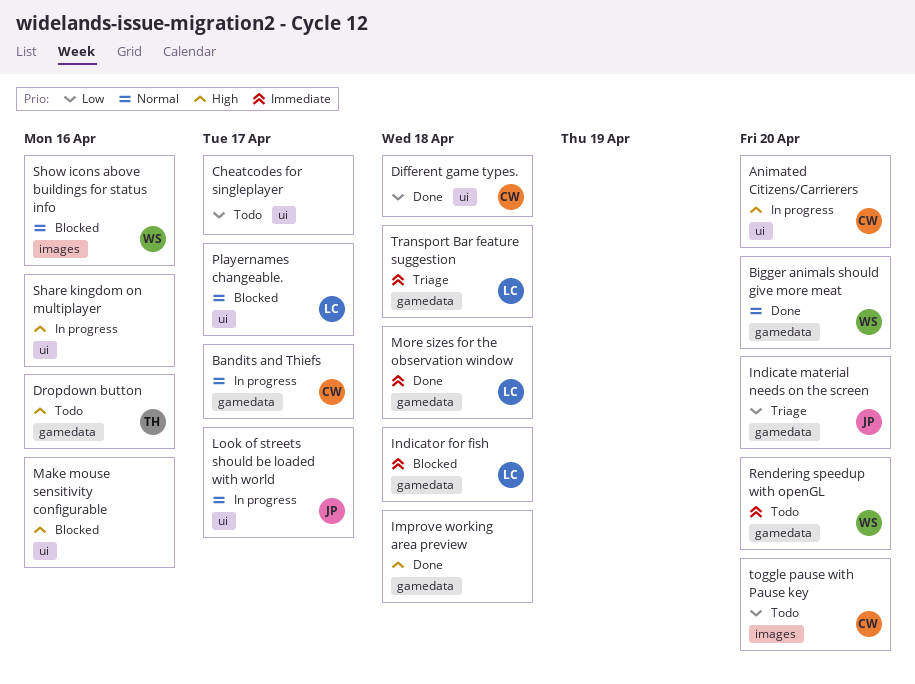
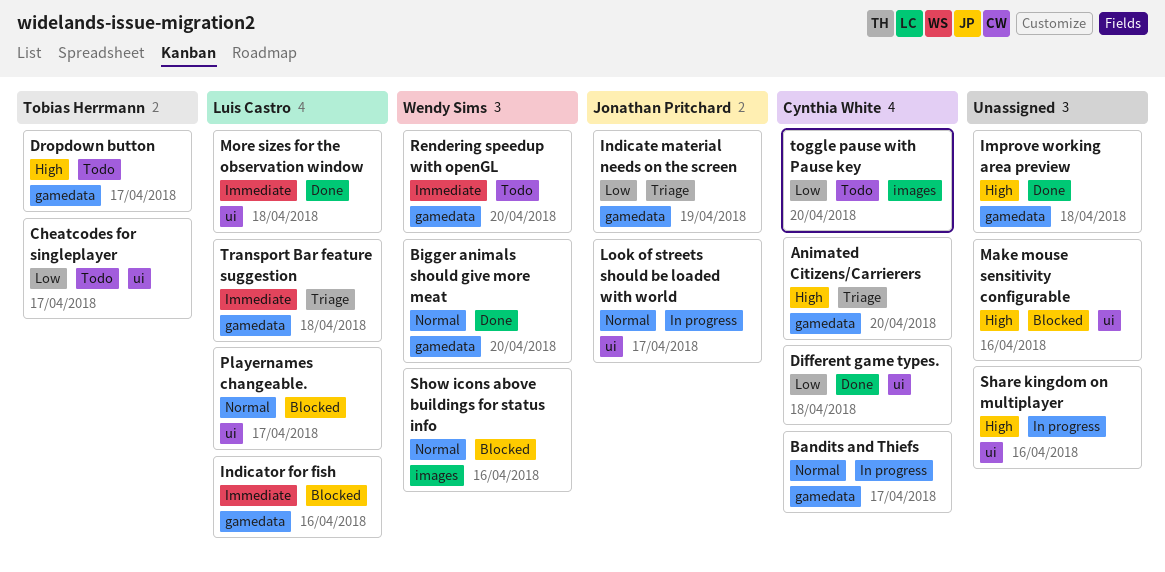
Animated Citizens/Carrierers, status: In progress -> Triage
Animated Citizens/Carrierers, label: ui -> gamedata
Cheatcodes for singleplayer, owner: none -> Tobias Herrmann
Dropdown button, due: Apr 16 -> Apr 17
Indicate material needs on the screen, due: Apr 20 -> Apr 19
Indicator for fish, due: Apr 18 -> Apr 16
More sizes for the observation window, label: gamedata -> ui

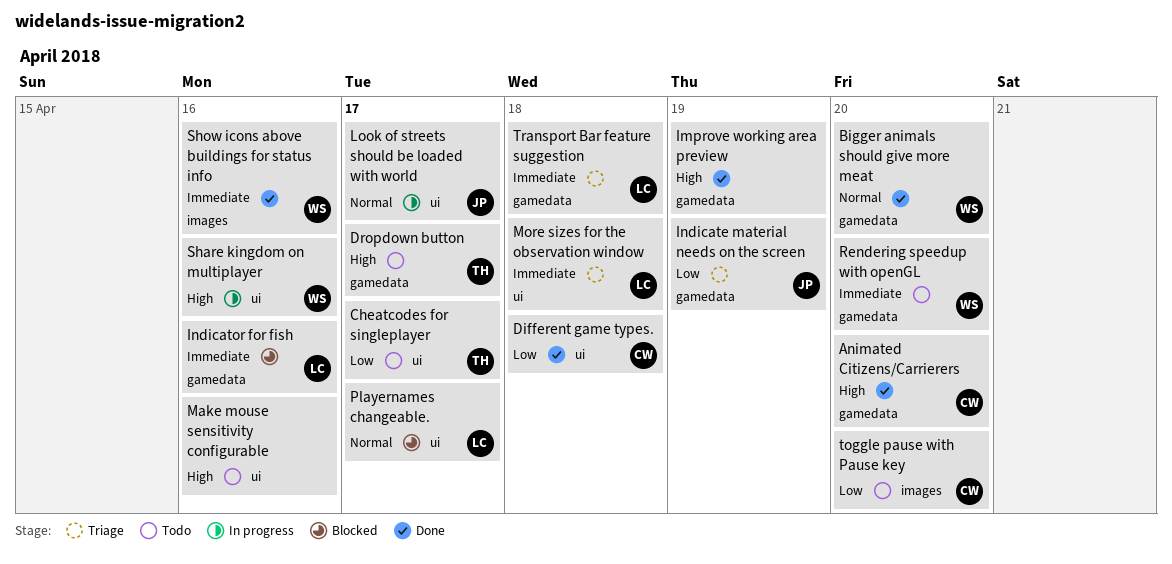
Animated Citizens/Carrierers, status: Triage -> Done
Bandits and Thiefs: present -> none
Improve working area preview, due: Apr 18 -> Apr 19
Make mouse sensitivity configurable, status: Blocked -> Todo
More sizes for the observation window, status: Done -> Triage
Share kingdom on multiplayer, owner: none -> Wendy Sims
Show icons above buildings for status info, status: Blocked -> Done
Show icons above buildings for status info, priority: Normal -> Immediate

